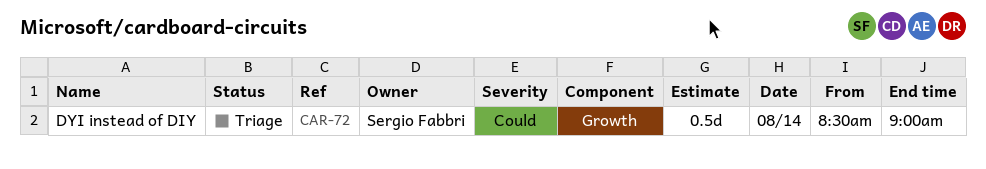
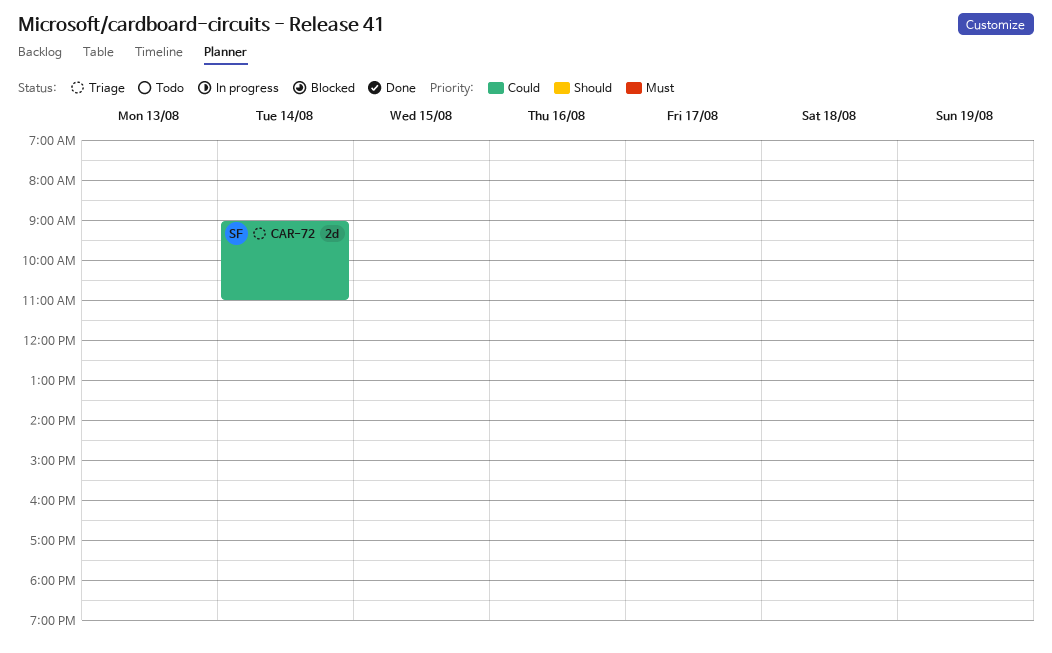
CAR-72, estimate: 0.5d -> 2d
CAR-72, begins: 08:30 -> 09:00
CAR-72, ends: 09:00 -> 11:00

